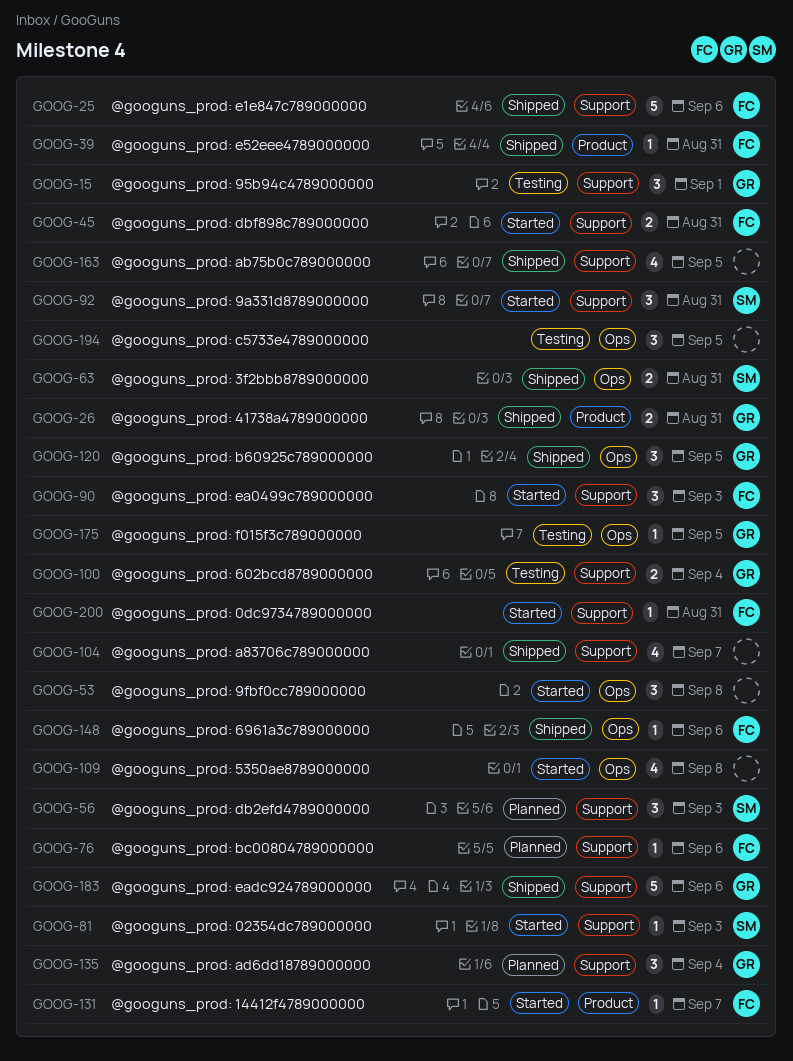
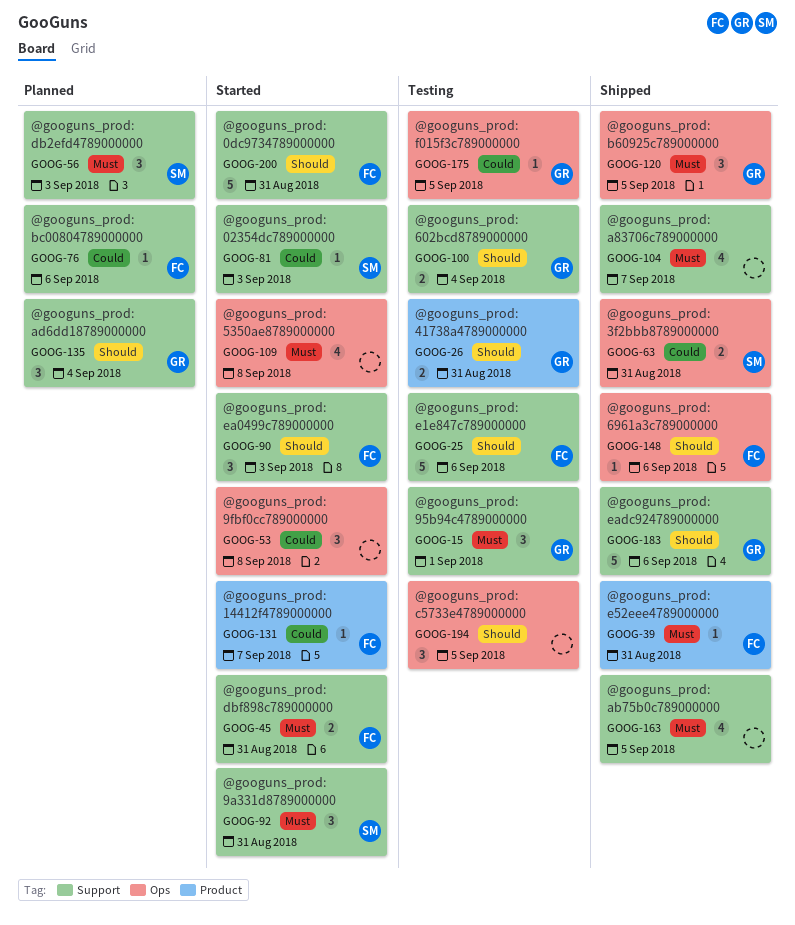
GOOG-25, status: Shipped -> Testing
GOOG-26, status: Shipped -> Testing
GOOG-200, estimate: 1 -> 5

